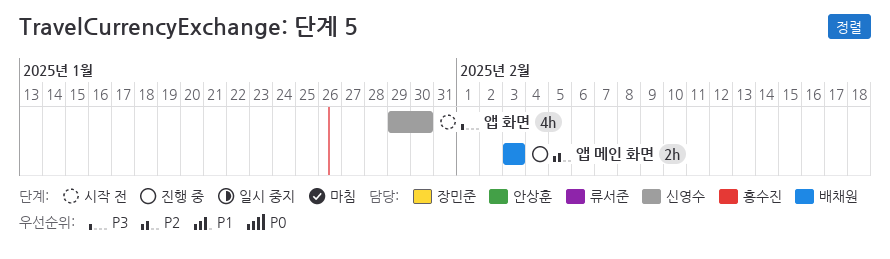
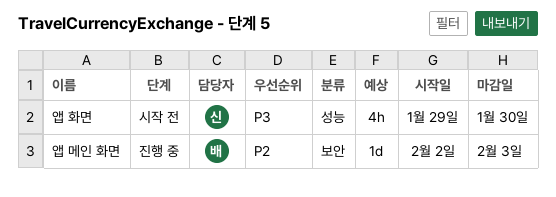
앱 메인 화면, estimate: 2h -> 1d
앱 메인 화면, start: Feb 3 -> Feb 2

